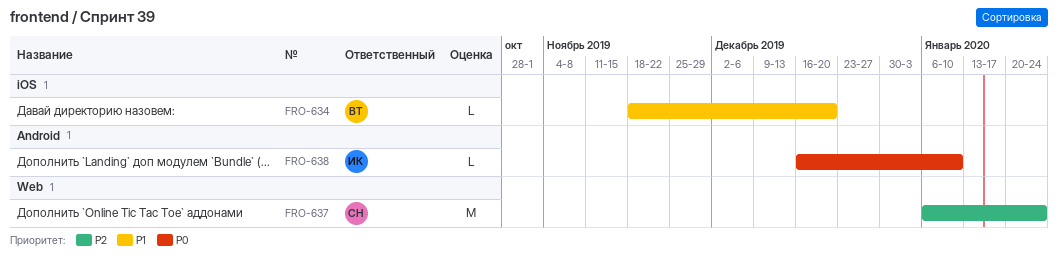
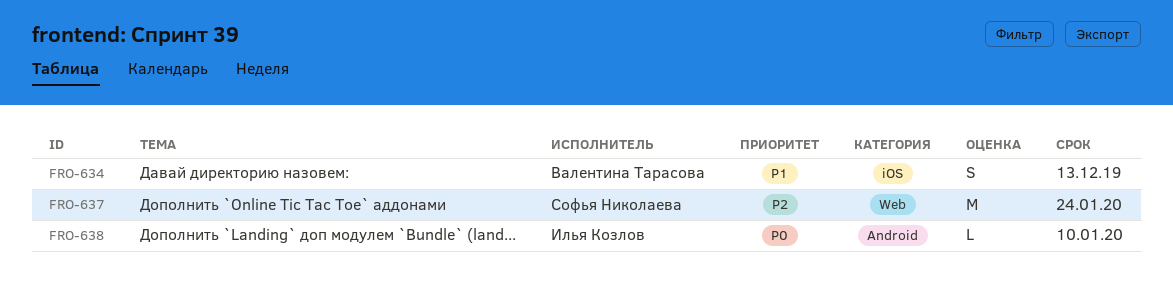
FRO-634, estimate: L -> S
FRO-634, due: Dec 20 -> Dec 13

